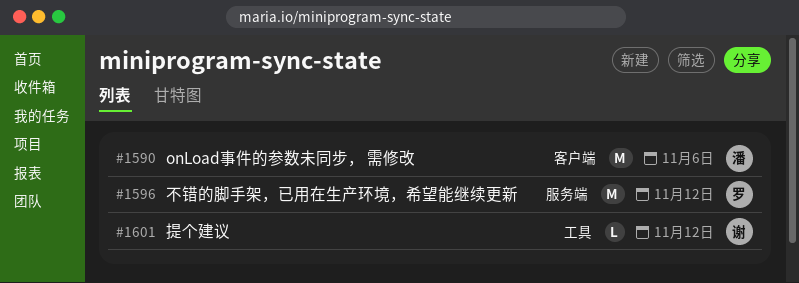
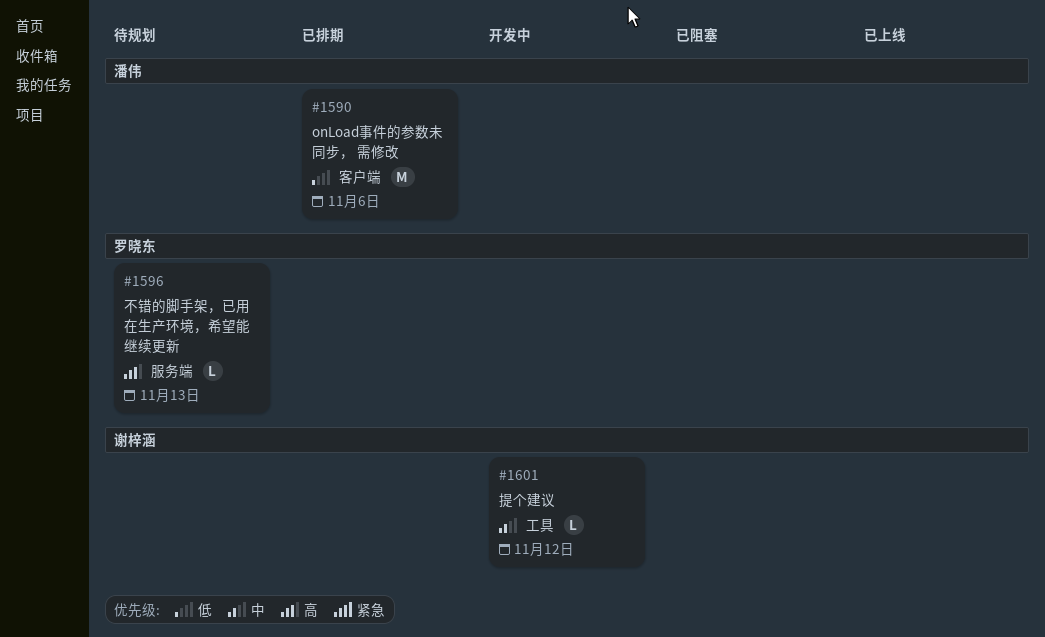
#1596, estimate: M -> L
#1596, due: Nov 12 -> Nov 13

